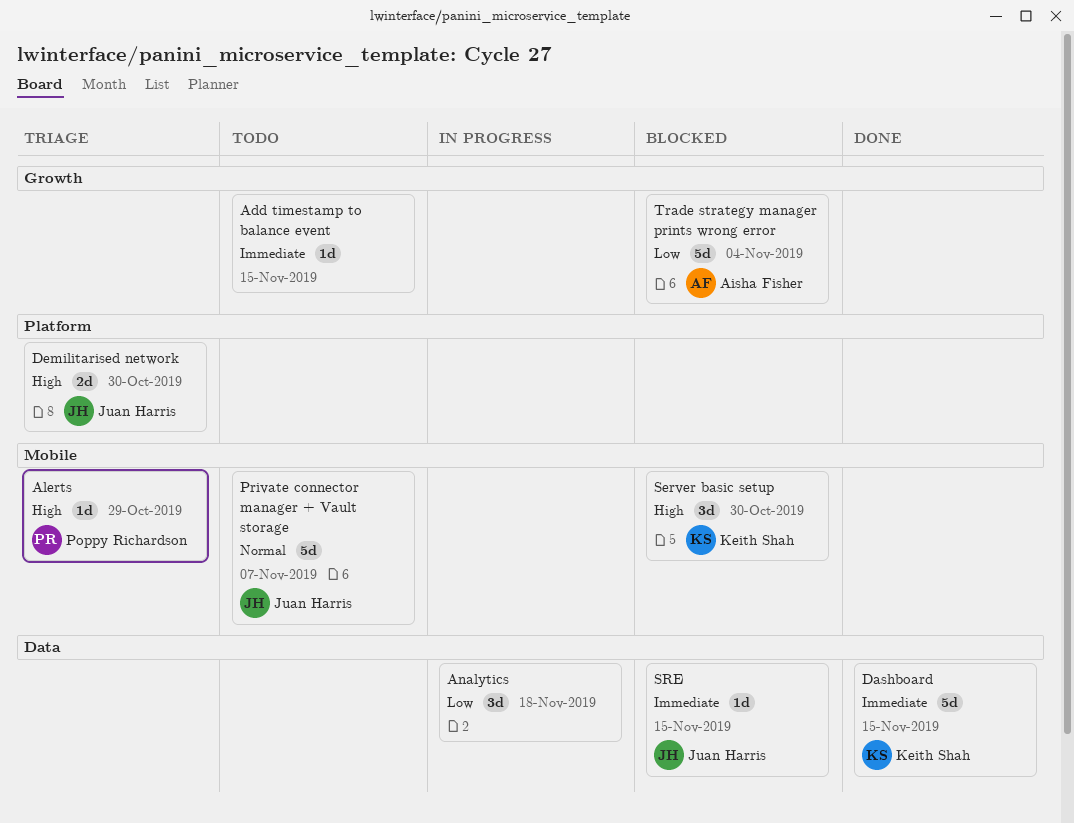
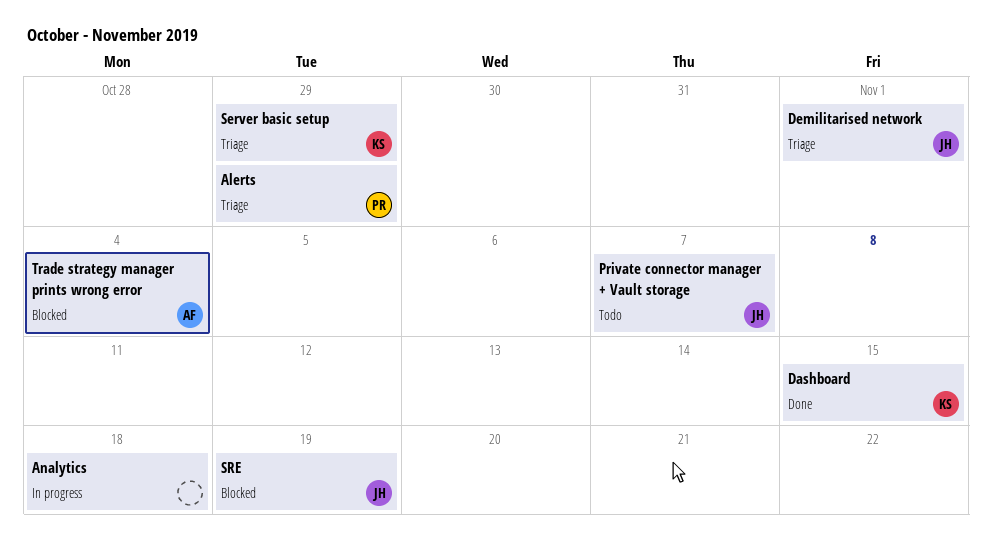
Add timestamp to balance event: present -> none
Demilitarised network, due: Oct 30 -> Nov 1
Server basic setup, status: Blocked -> Triage
Server basic setup, due: Oct 30 -> Oct 29
SRE, due: Nov 15 -> Nov 19

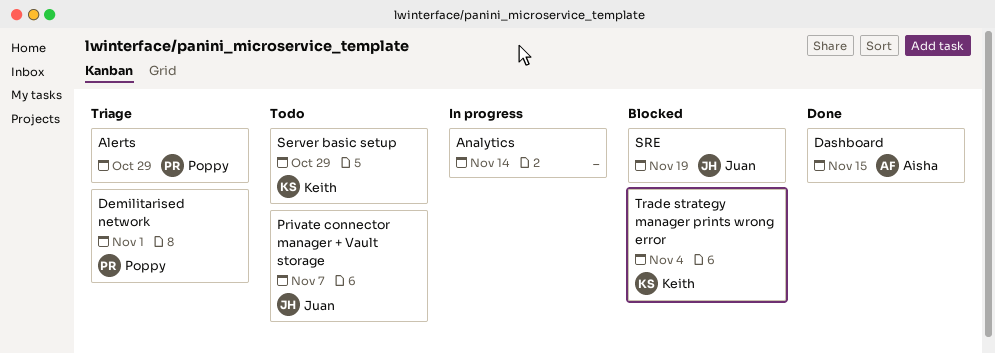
Analytics, due: Nov 18 -> Nov 14
Dashboard, owner: Keith -> Aisha
Demilitarised network, owner: Juan -> Poppy
Server basic setup, status: Triage -> Todo
Trade strategy manager prints wrong error, owner: Aisha -> Keith

